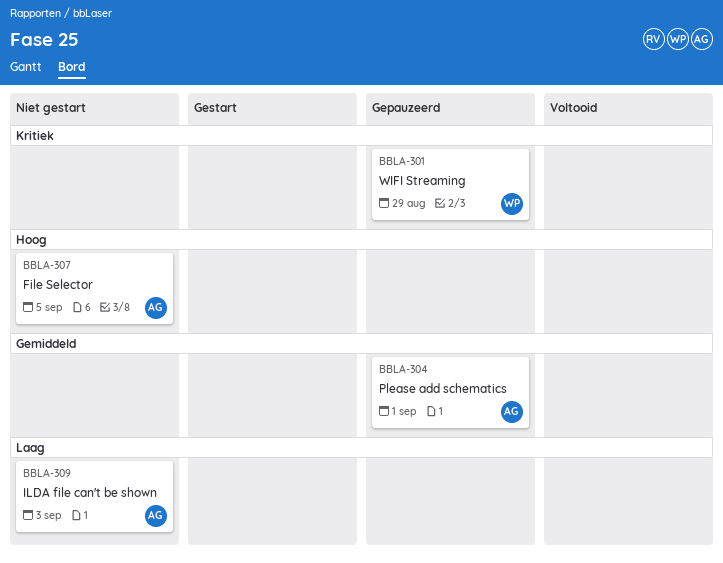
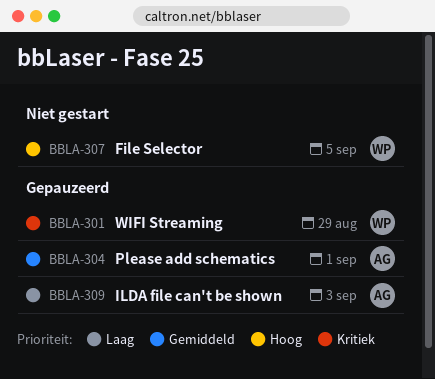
BBLA-307, owner: AG -> WP
BBLA-309, status: Niet gestart -> Gepauzeerd

